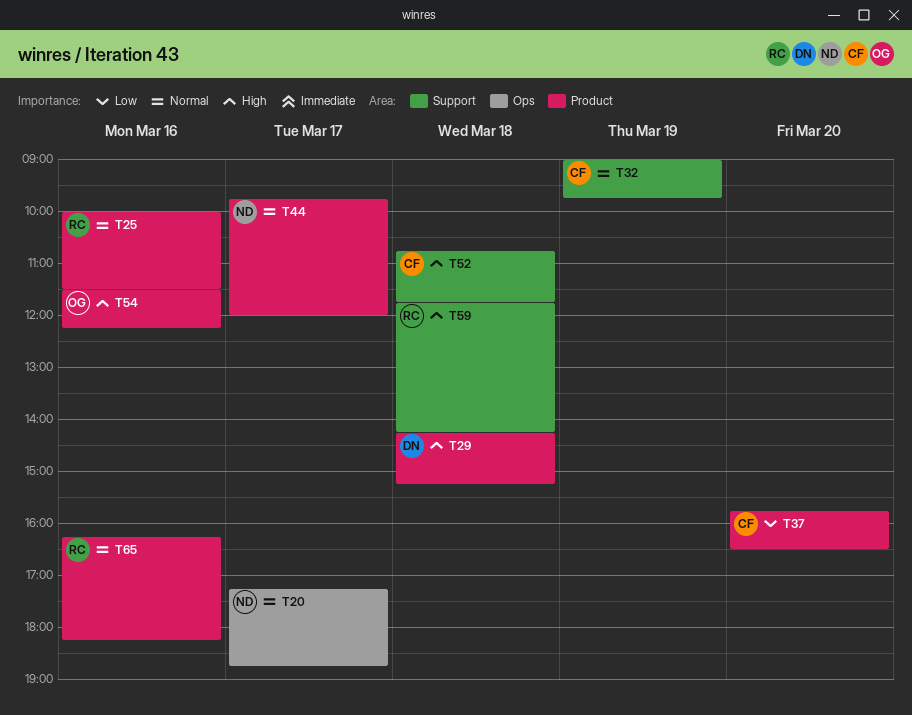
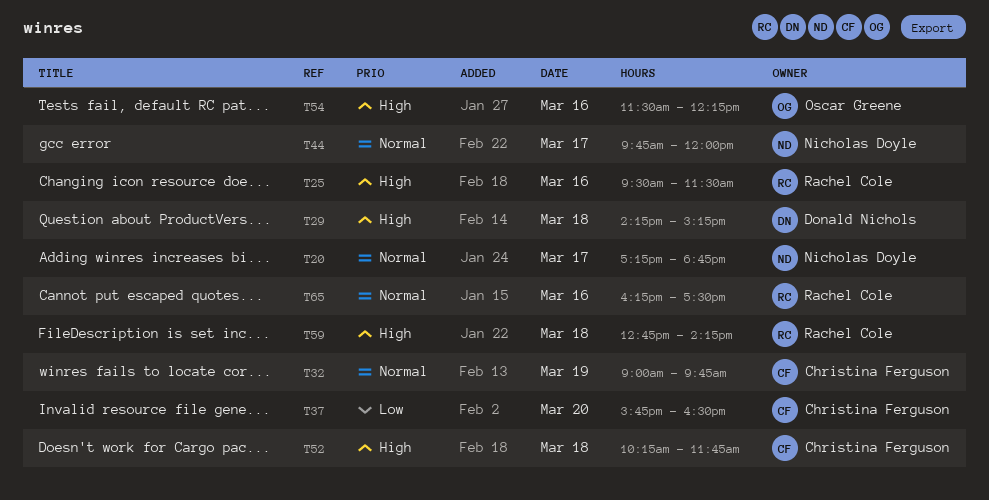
T25, priority: Normal -> High
T25, begins: 10:00 -> 09:30
T52, begins: 10:45 -> 10:15
T59, begins: 11:45 -> 12:45
T65, ends: 18:15 -> 17:30

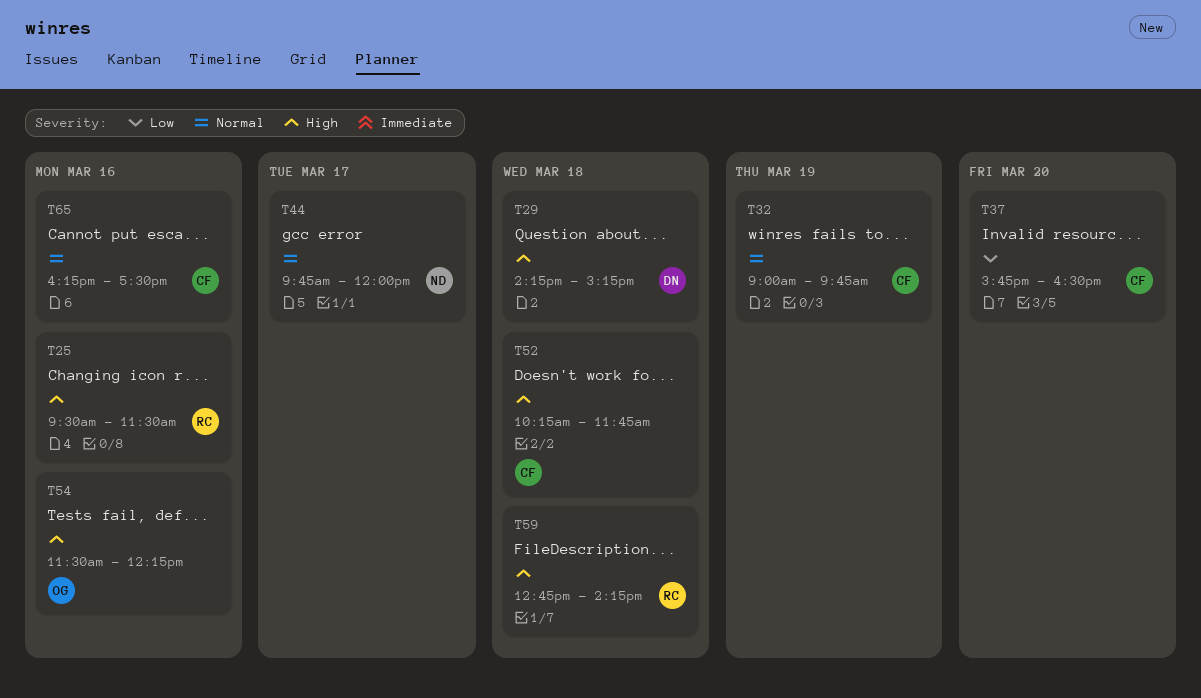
T20: present -> none
T65, owner: Rachel Cole -> Christina Ferguson

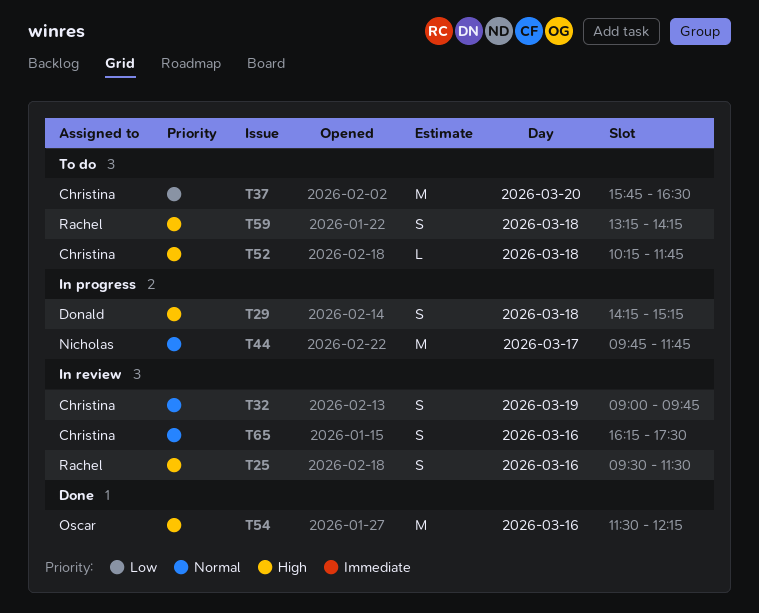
T44, ends: 12:00 -> 11:45
T59, begins: 12:45 -> 13:15

